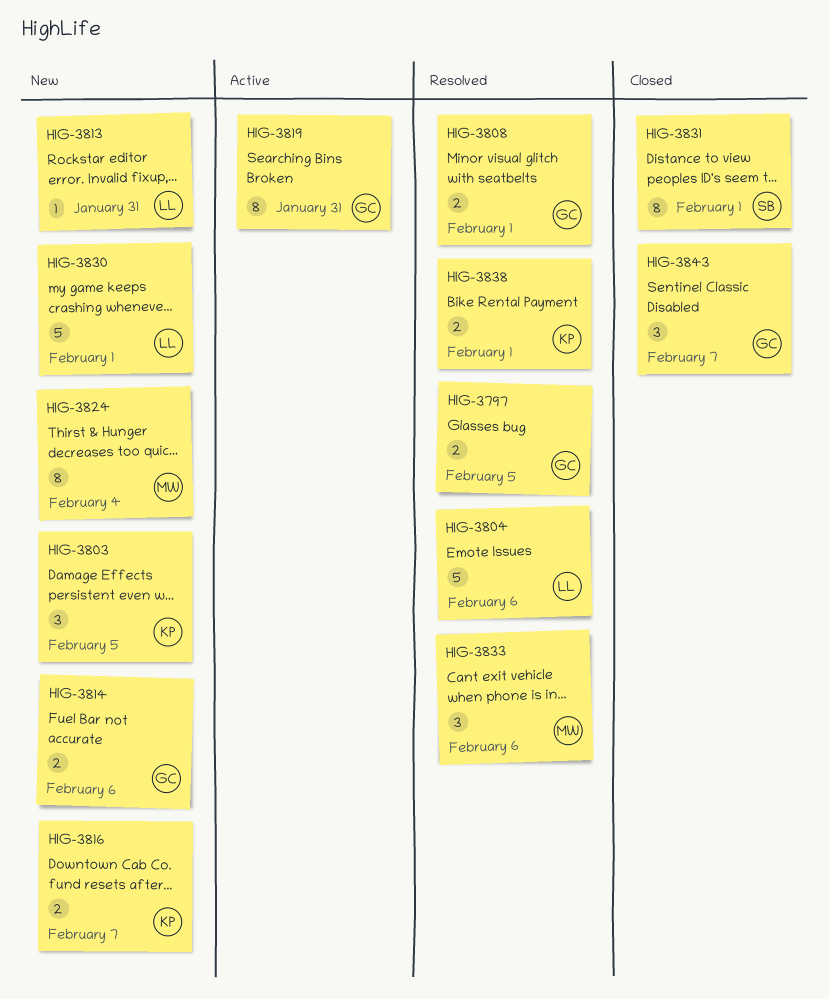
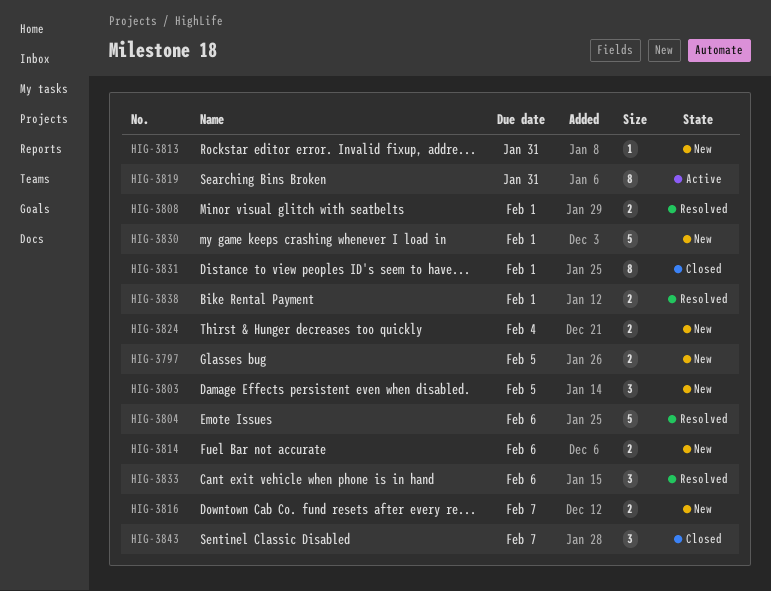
HIG-3797, status: Resolved -> New
HIG-3824, estimate: 8 -> 2

